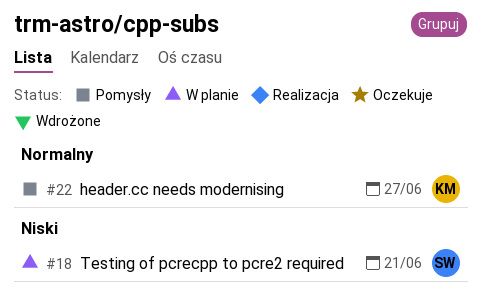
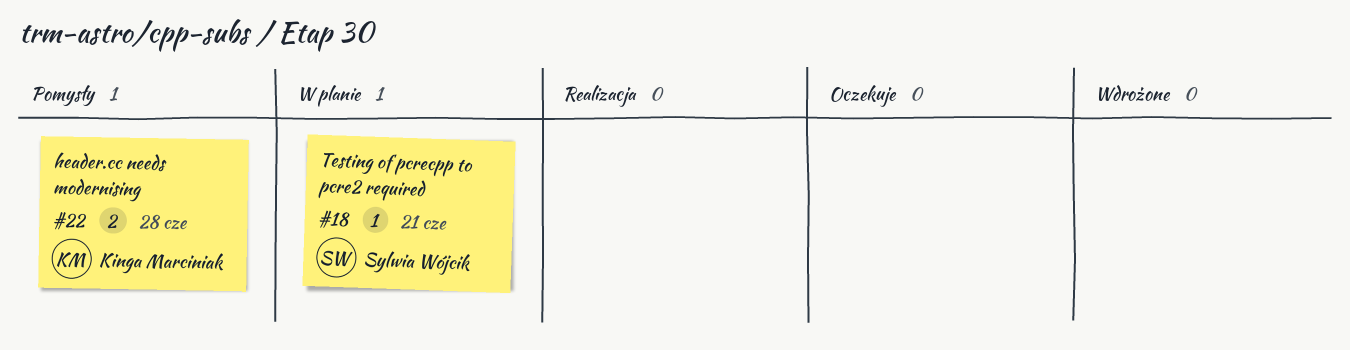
#22, due: Jun 27 -> Jun 28

